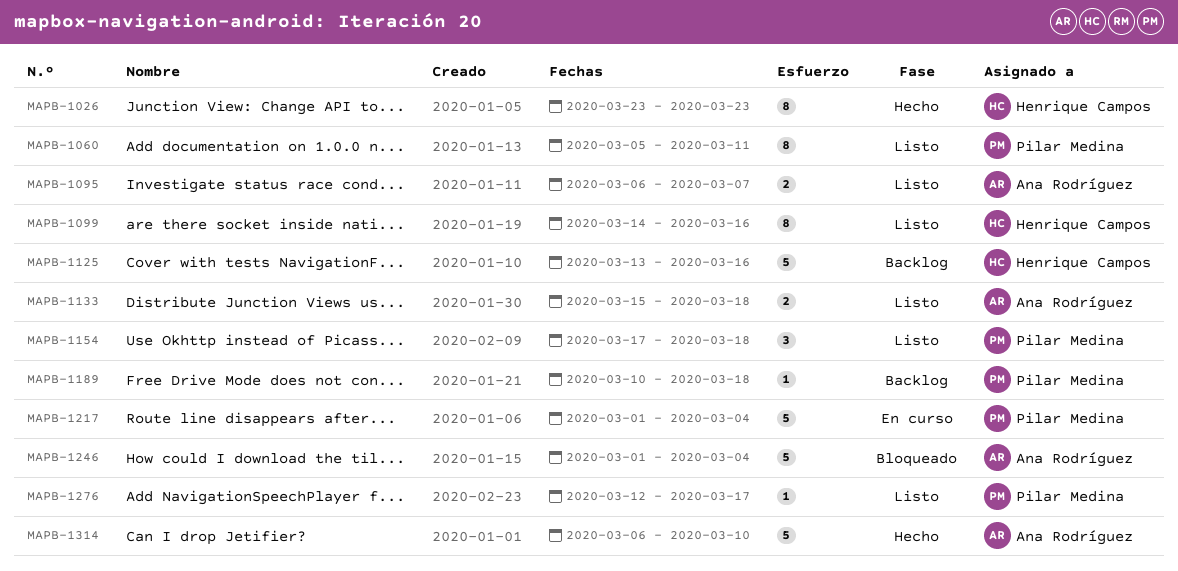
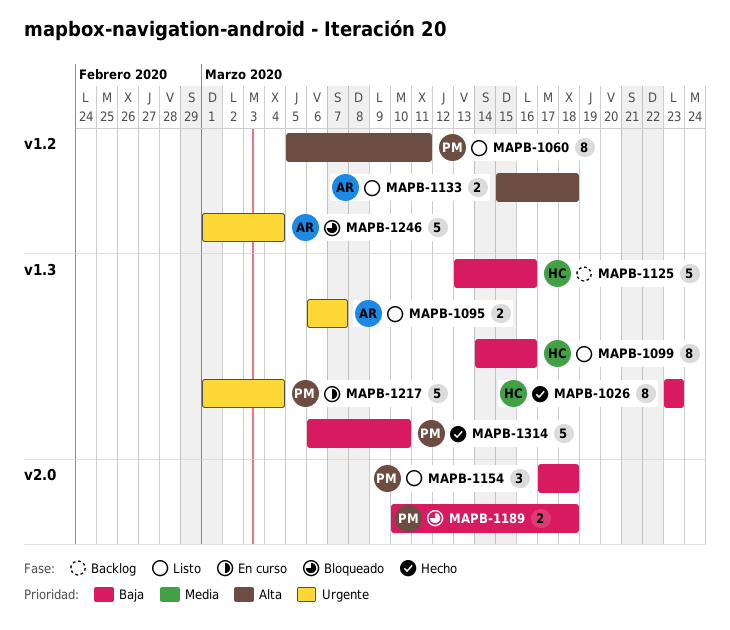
MAPB-1189, status: Backlog -> Bloqueado
MAPB-1189, estimate: 1 -> 2
MAPB-1276: present -> none
MAPB-1314, owner: Ana Rodríguez -> Pilar Medina

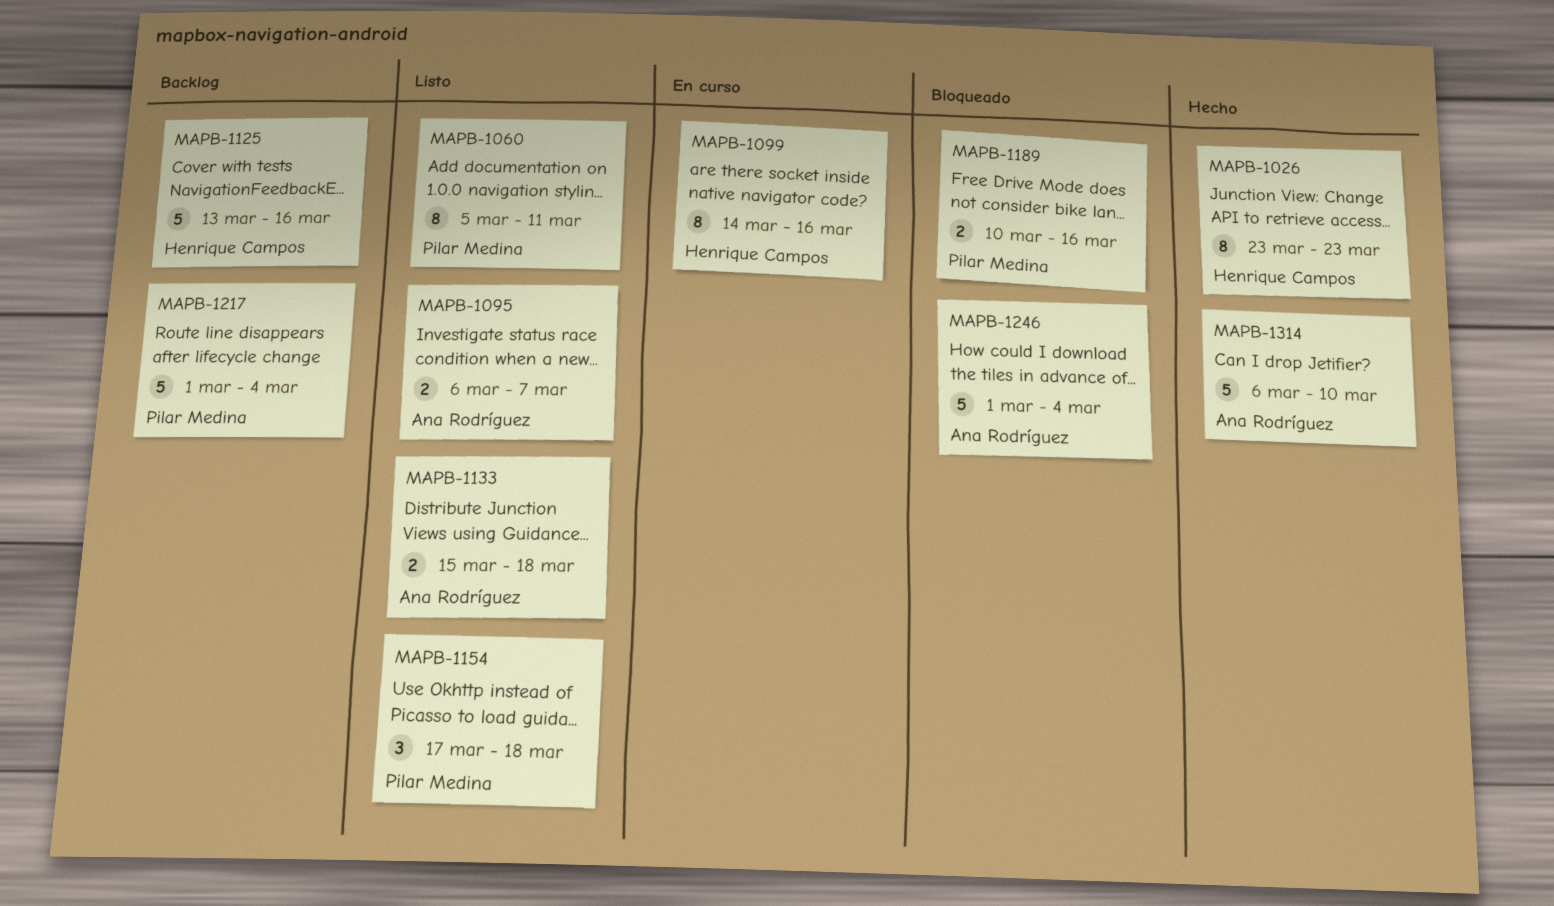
MAPB-1099, status: Listo -> En curso
MAPB-1189, due: Mar 18 -> Mar 16
MAPB-1217, status: En curso -> Backlog
MAPB-1314, owner: Pilar Medina -> Ana Rodríguez

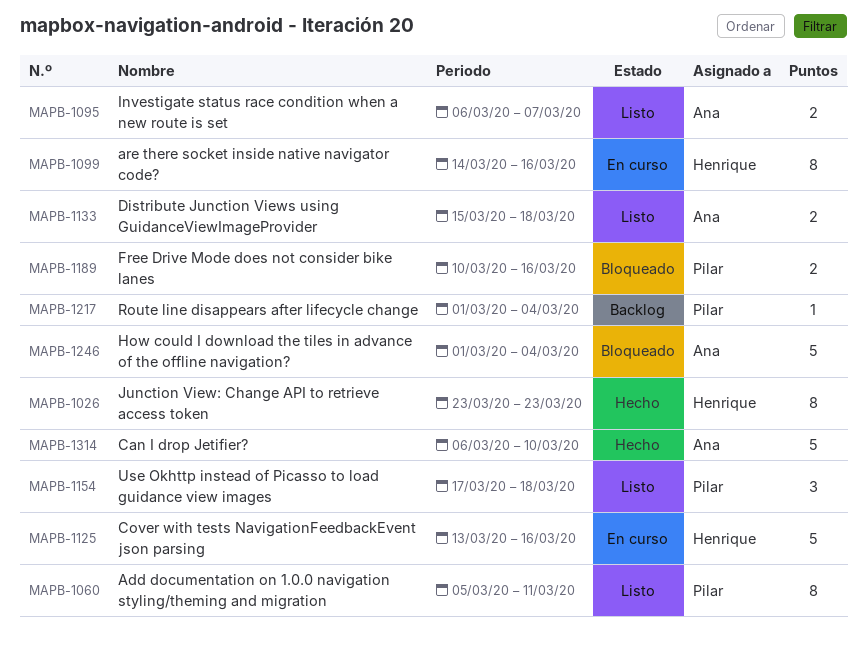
MAPB-1125, status: Backlog -> En curso
MAPB-1217, estimate: 5 -> 1

